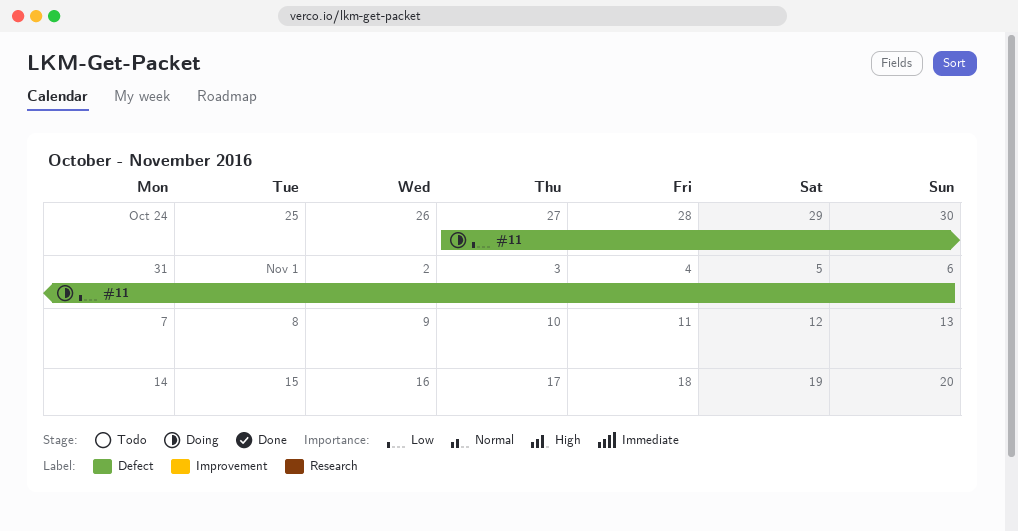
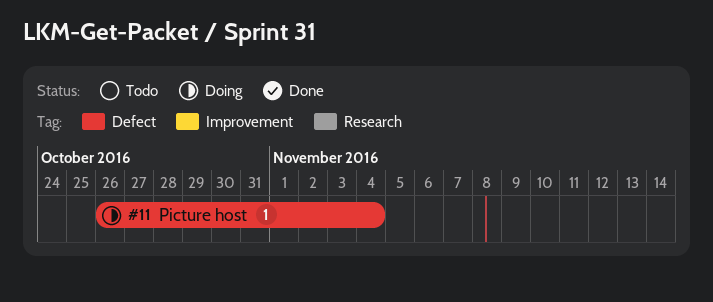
#11, start: Oct 27 -> Oct 26
#11, due: Nov 6 -> Nov 4

